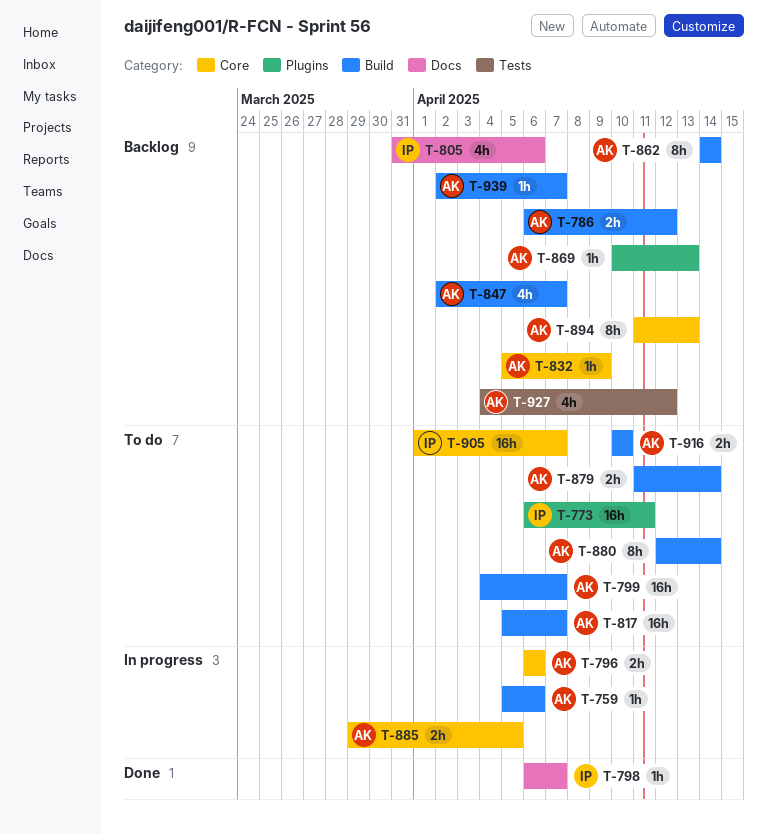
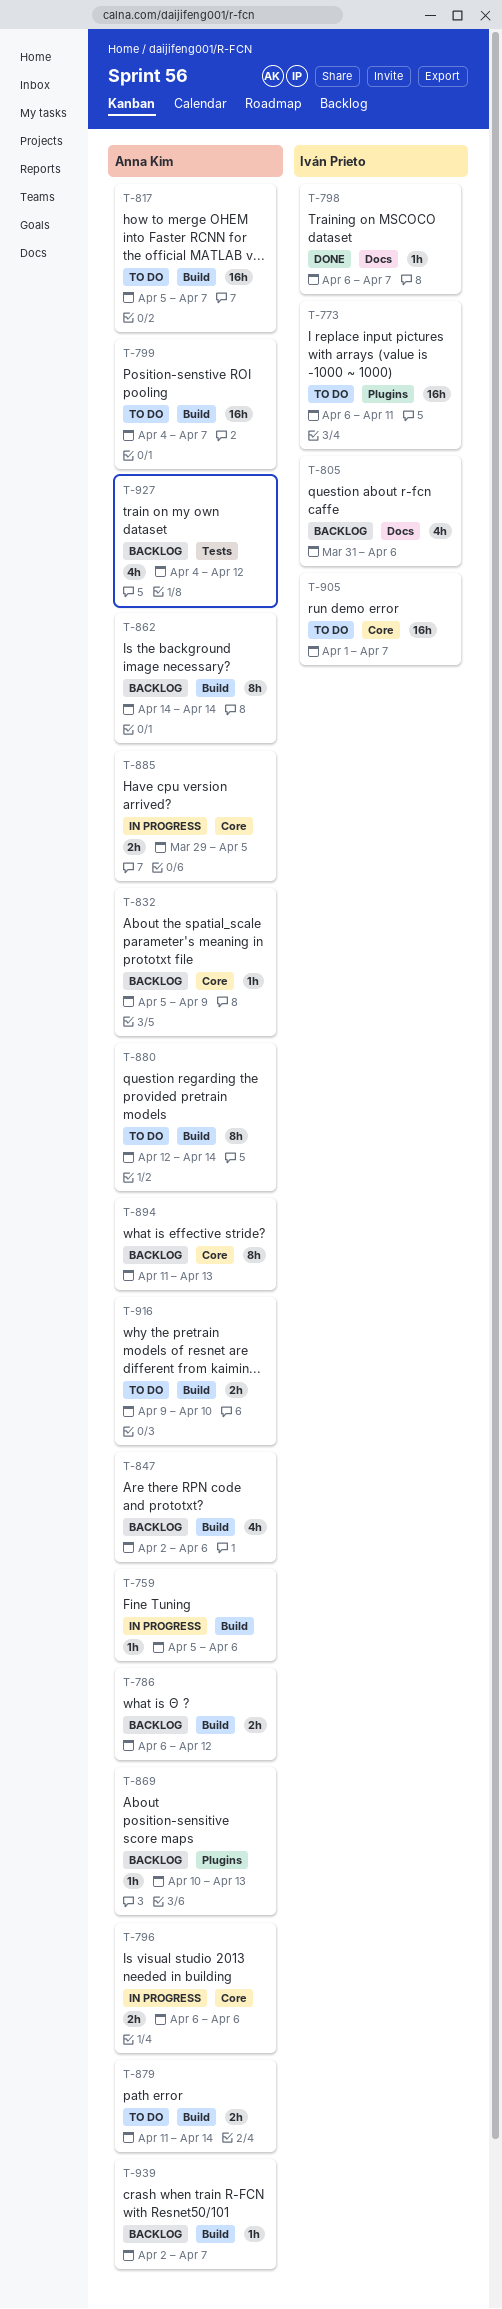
T-847, due: Apr 7 -> Apr 6
T-916, start: Apr 10 -> Apr 9

